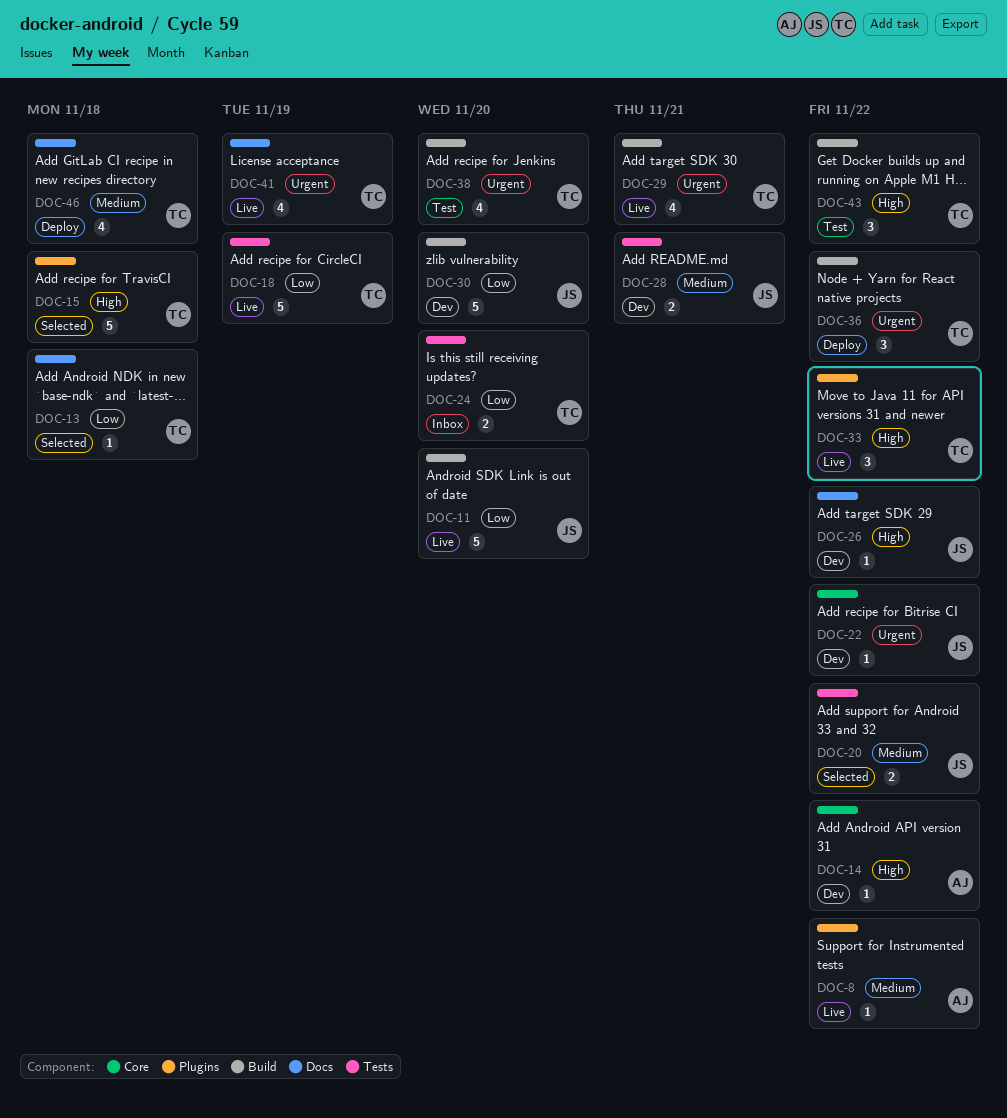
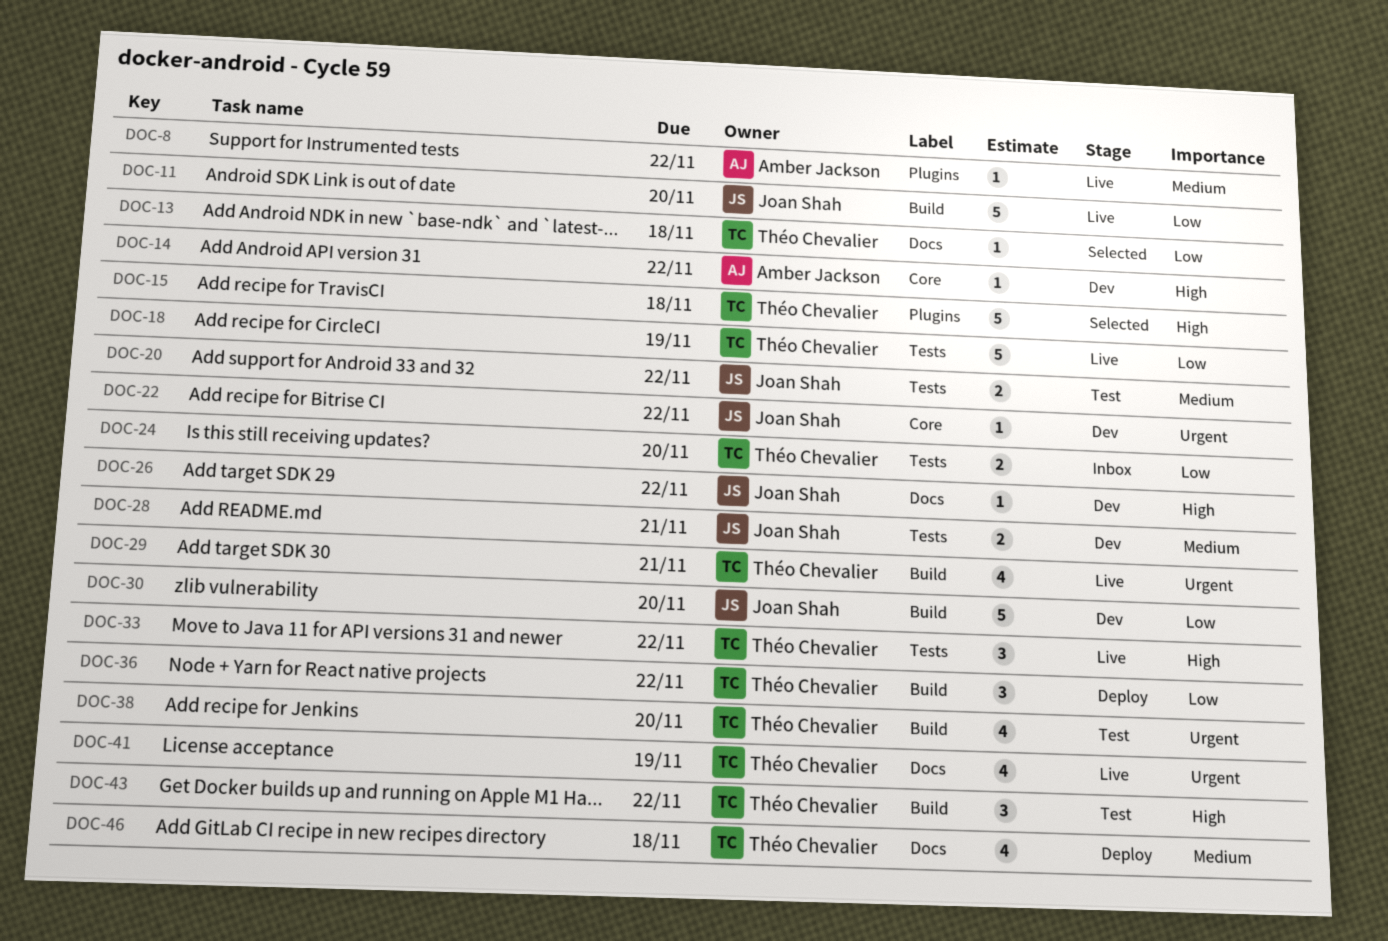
DOC-20, status: Selected -> Test
DOC-33, label: Plugins -> Tests
DOC-36, priority: Urgent -> Low

